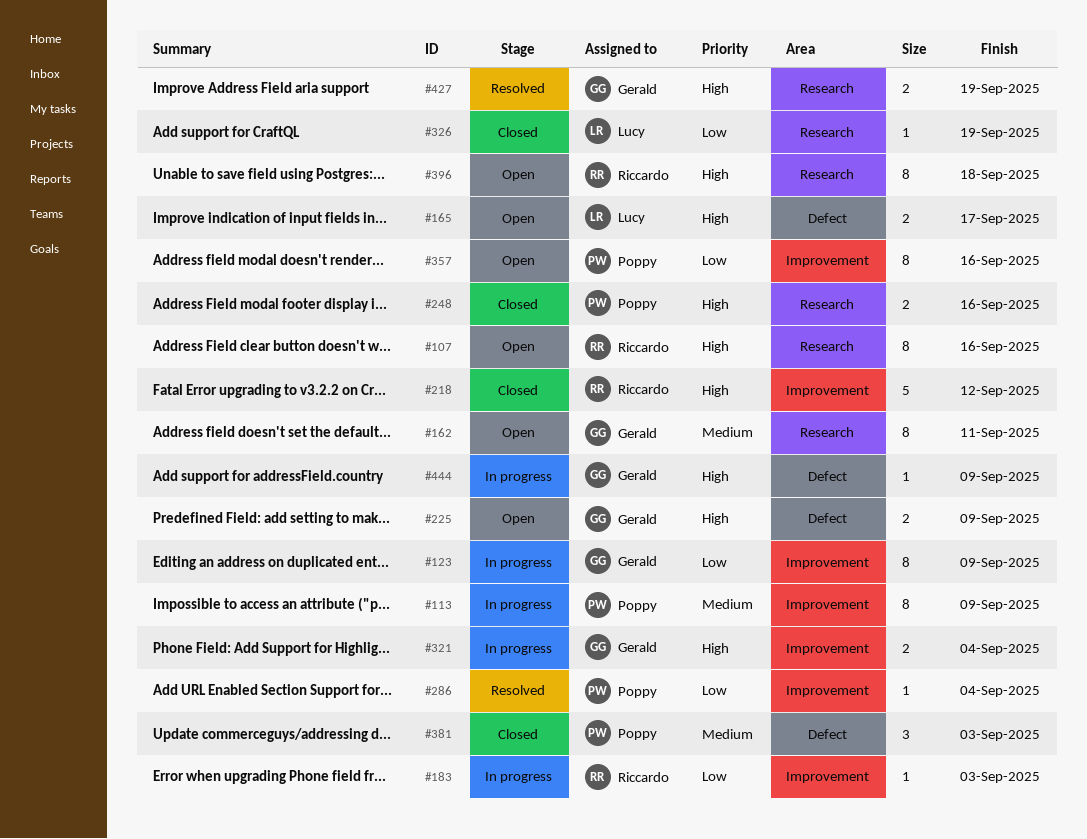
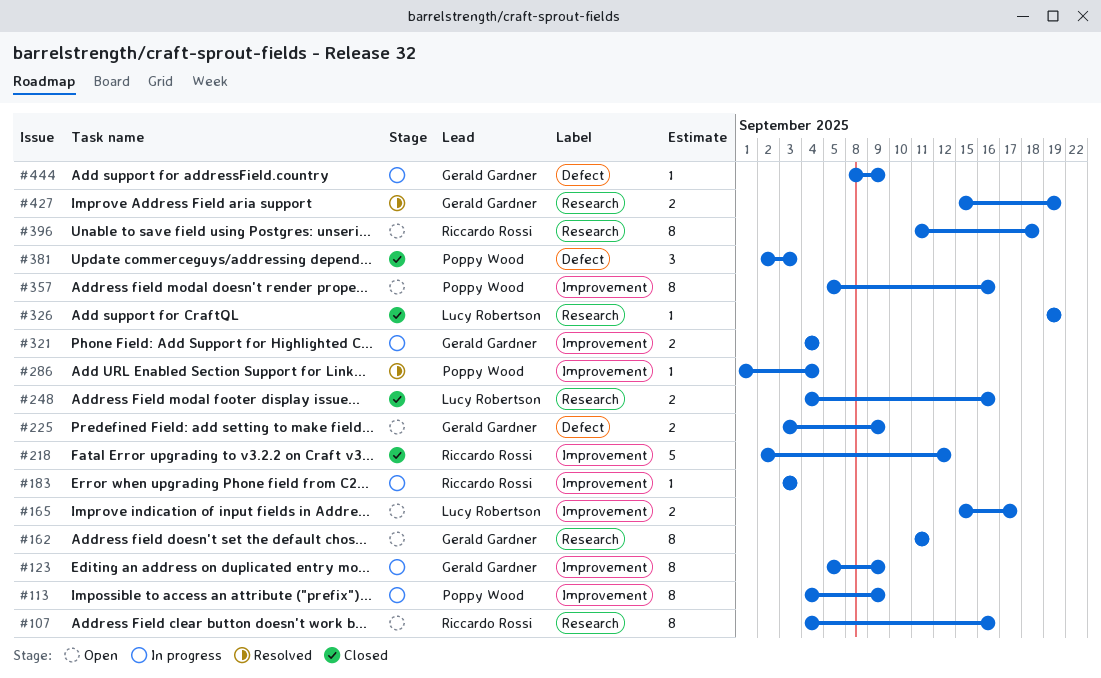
#165, label: Defect -> Improvement
#248, owner: Poppy Wood -> Lucy Robertson

